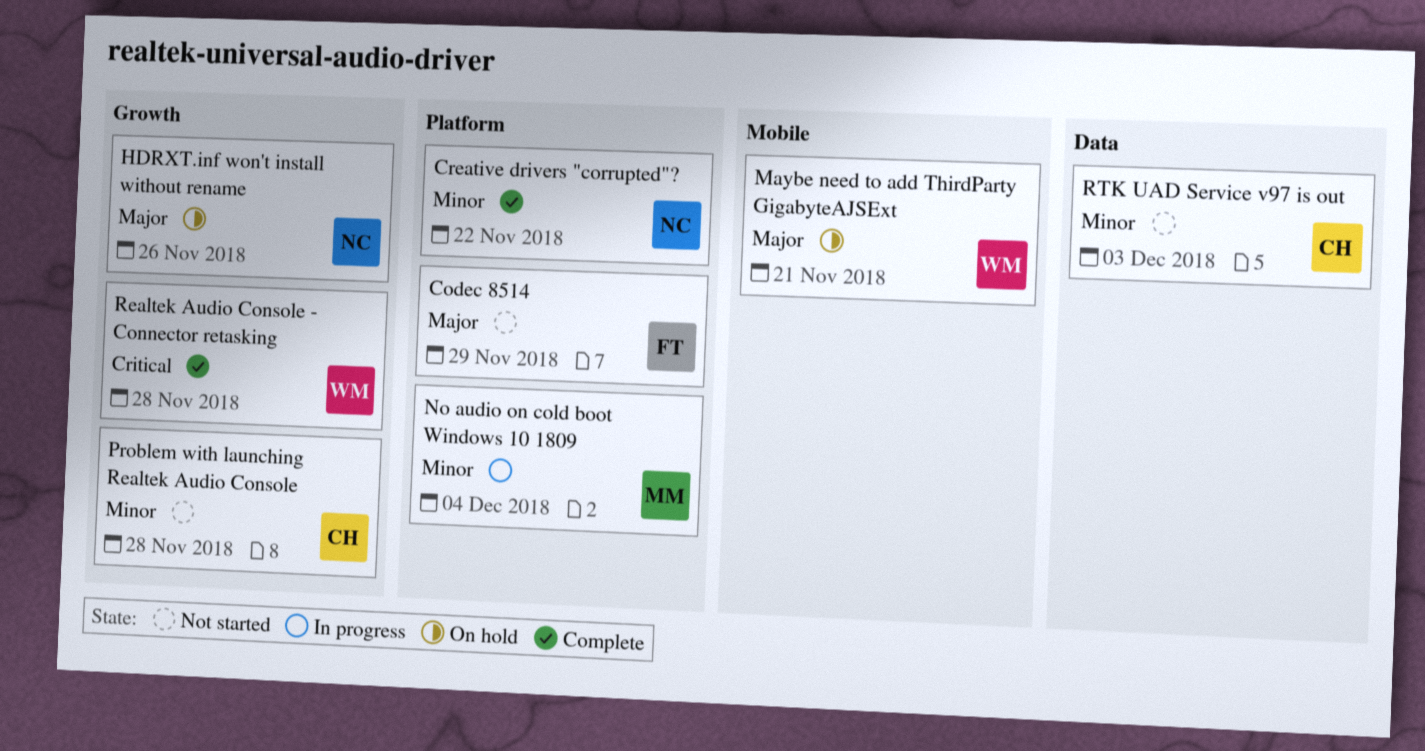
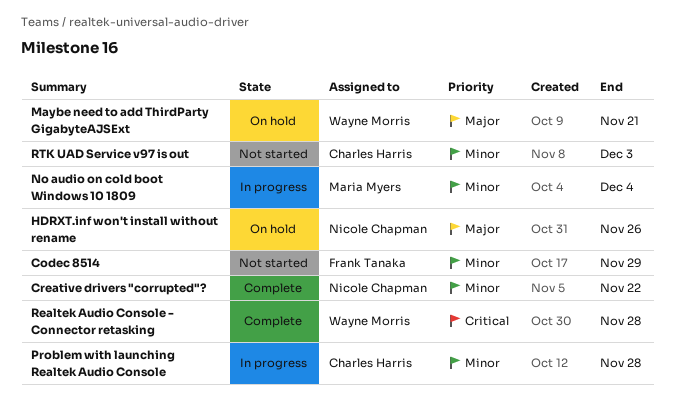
Codec 8514, priority: Major -> Minor
Problem with launching Realtek Audio Console, status: Not started -> In progress

